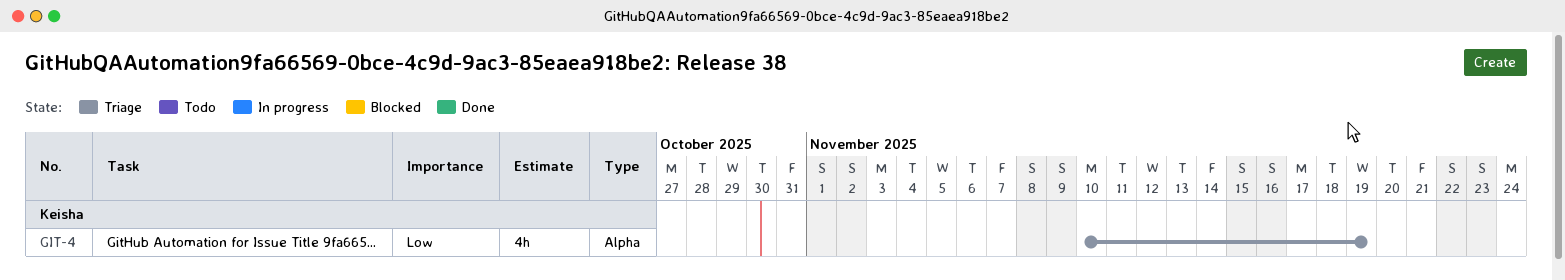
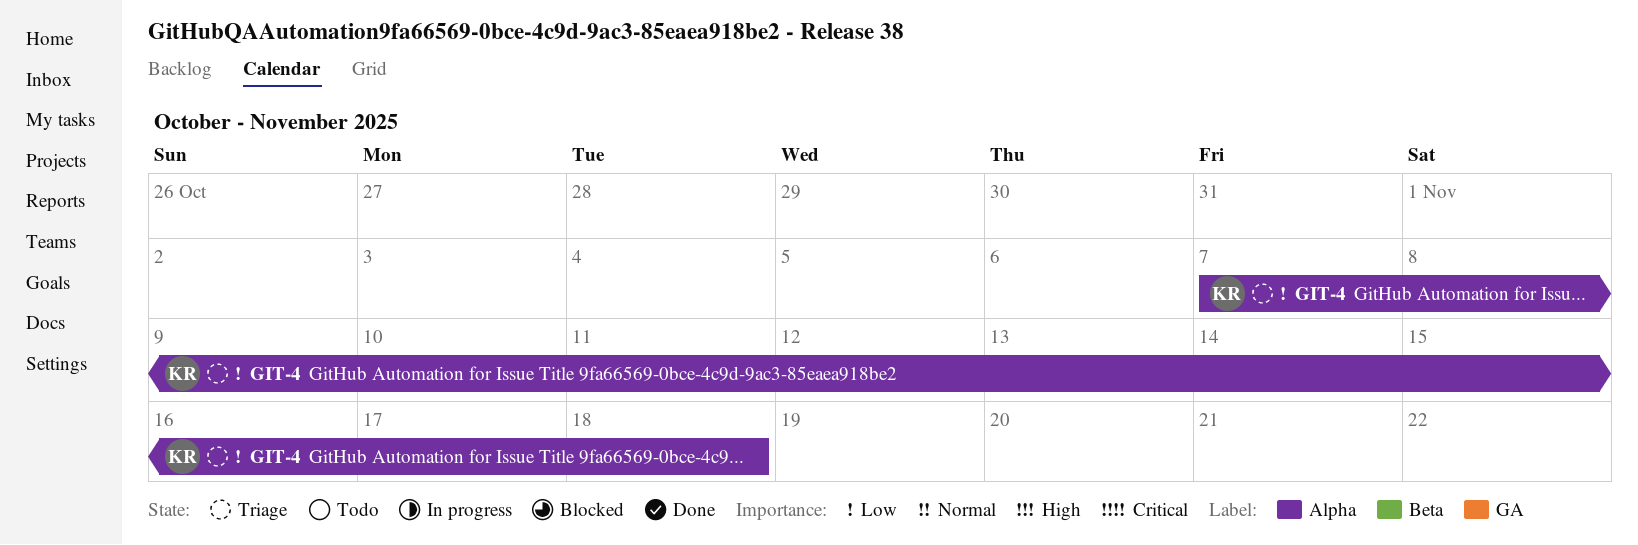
GIT-4, start: Nov 10 -> Nov 7
GIT-4, due: Nov 19 -> Nov 18

